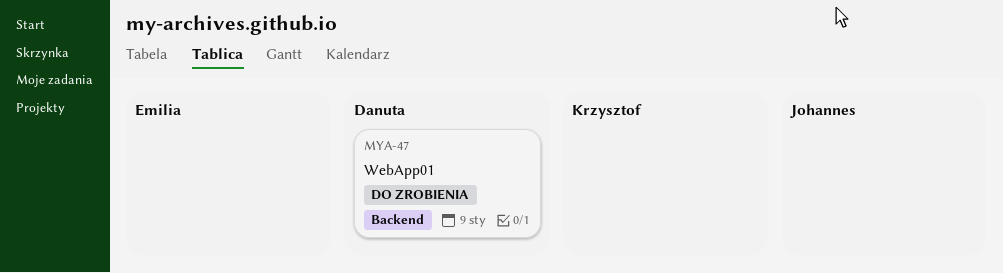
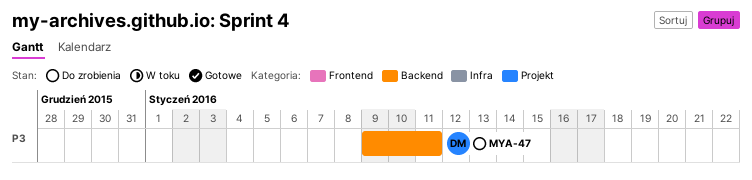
MYA-47, due: Jan 9 -> Jan 11

